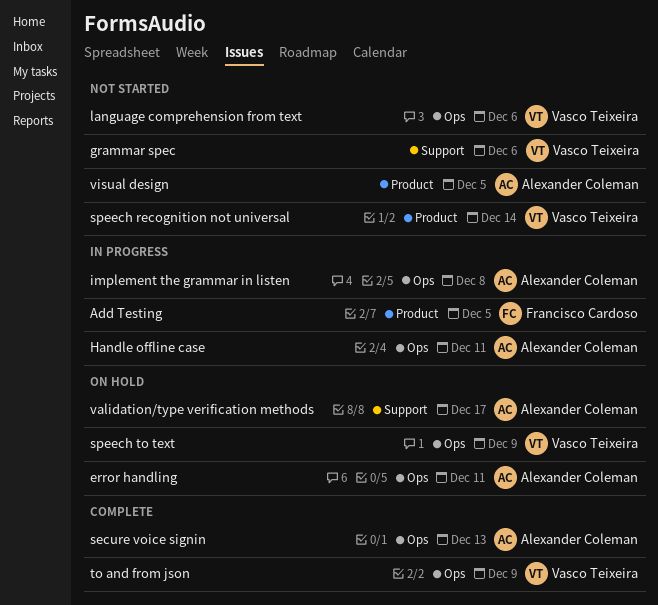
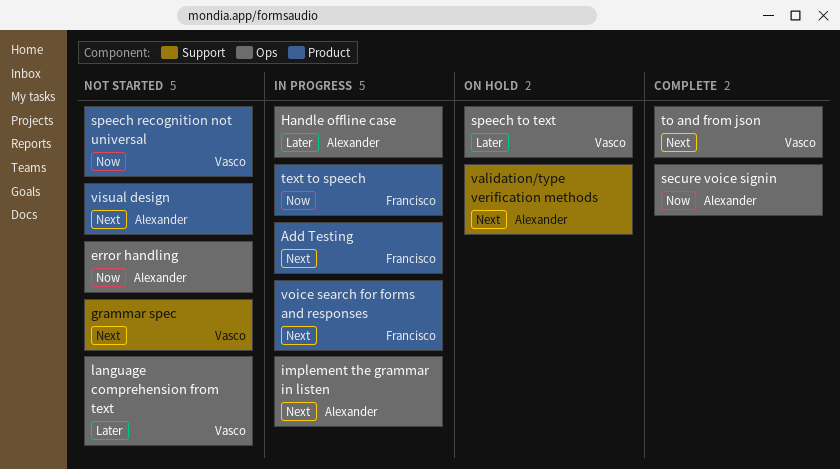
error handling, status: On hold -> Not started
text to speech: none -> present
voice search for forms and responses: none -> present

